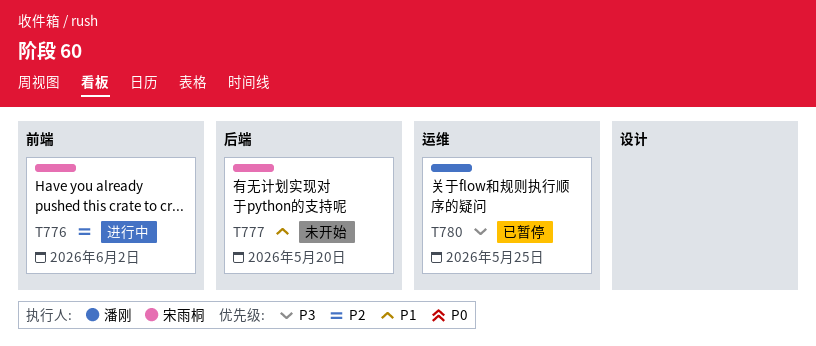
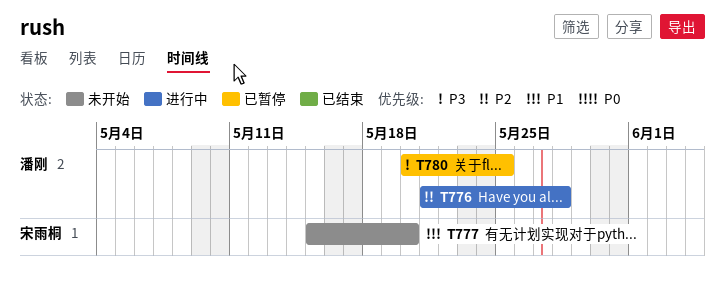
T776, owner: 宋雨桐 -> 潘刚
T776, due: Jun 2 -> May 28

